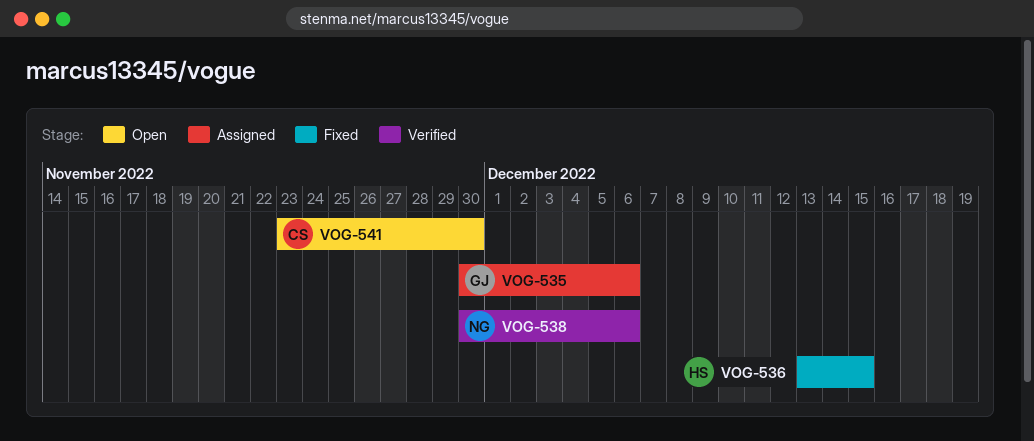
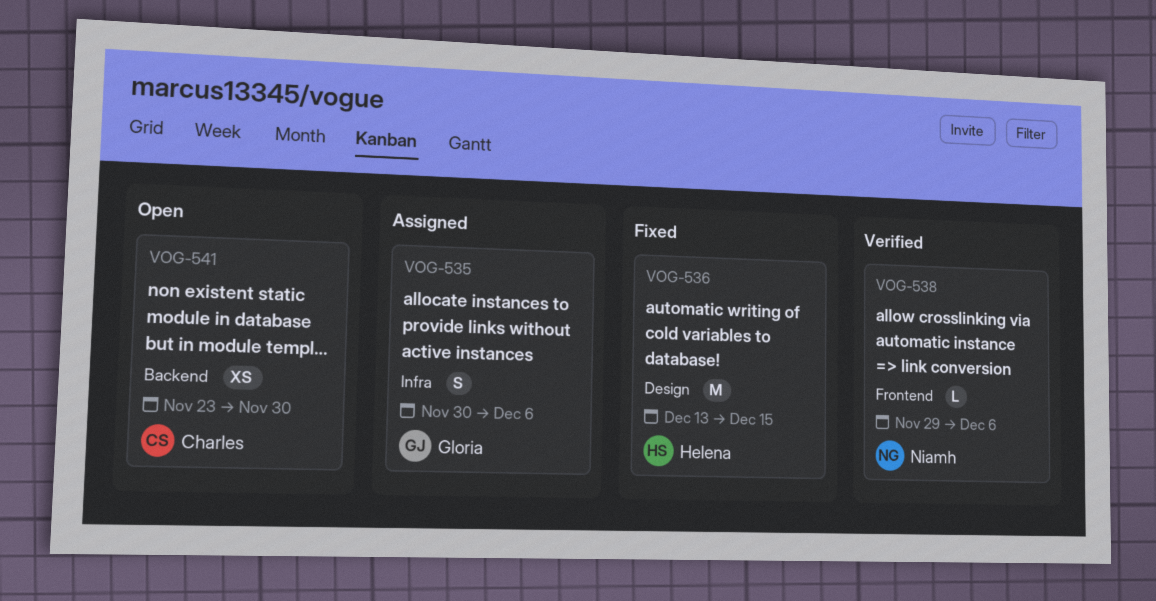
VOG-538, start: Nov 30 -> Nov 29

